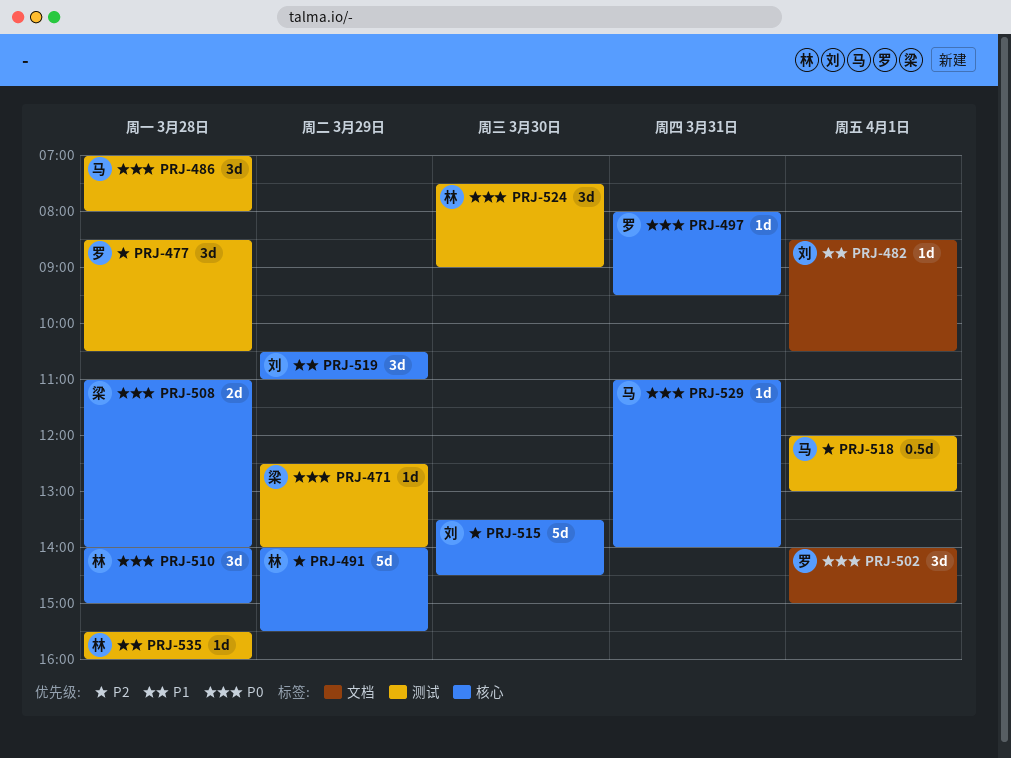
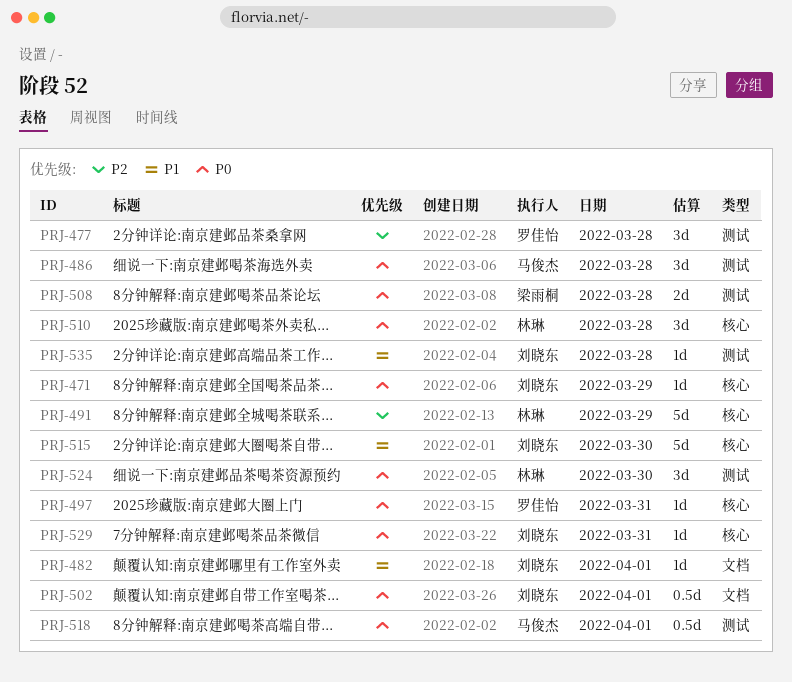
PRJ-471, owner: 梁雨桐 -> 刘晓东
PRJ-471, label: 测试 -> 核心
PRJ-502, owner: 罗佳怡 -> 刘晓东
PRJ-502, estimate: 3d -> 0.5d
PRJ-508, label: 核心 -> 测试
PRJ-515, priority: P2 -> P1
PRJ-518, priority: P2 -> P0
PRJ-519: present -> none
PRJ-529, owner: 马俊杰 -> 刘晓东
PRJ-535, owner: 林琳 -> 刘晓东

